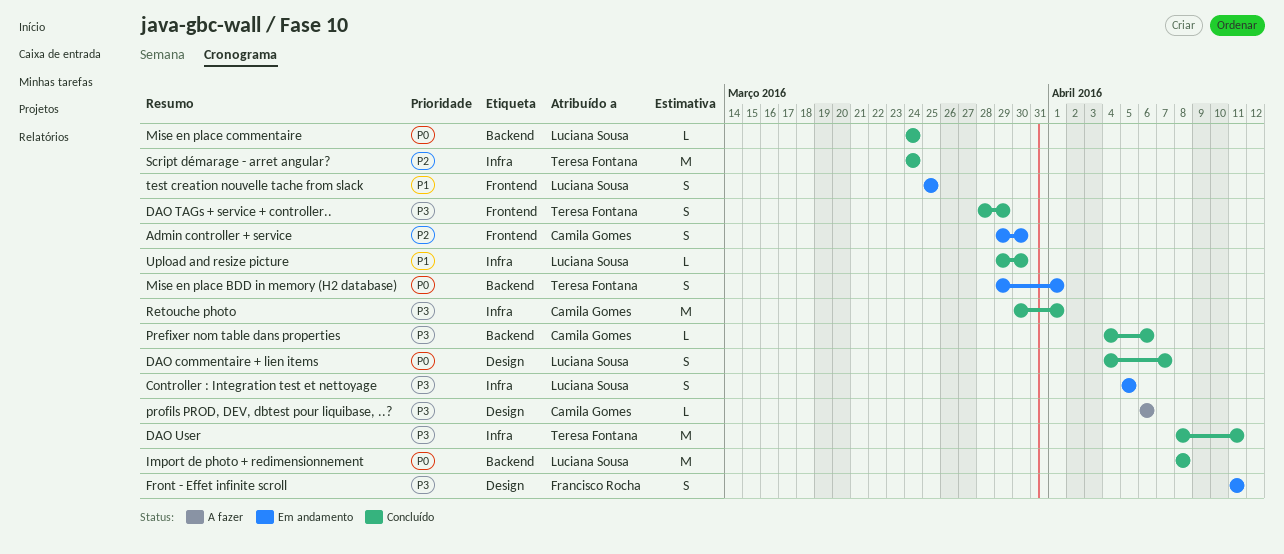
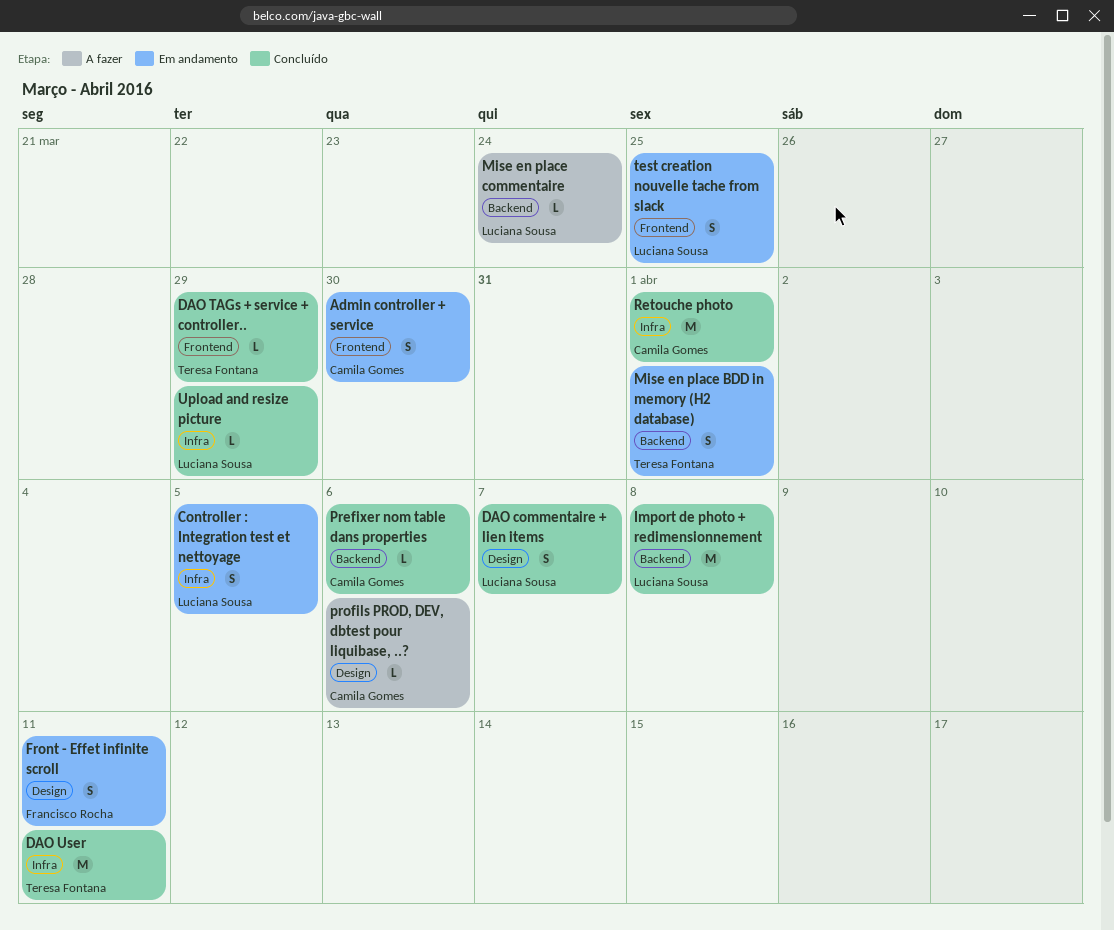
DAO TAGs + service + controller.., estimate: S -> L
Mise en place commentaire, status: Concluído -> A fazer
Script démarage - arret angular?: present -> none
Upload and resize picture, due: Mar 30 -> Mar 29

